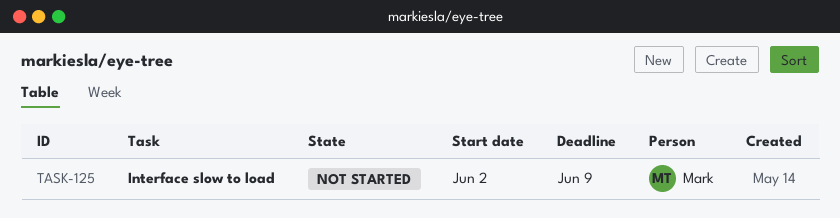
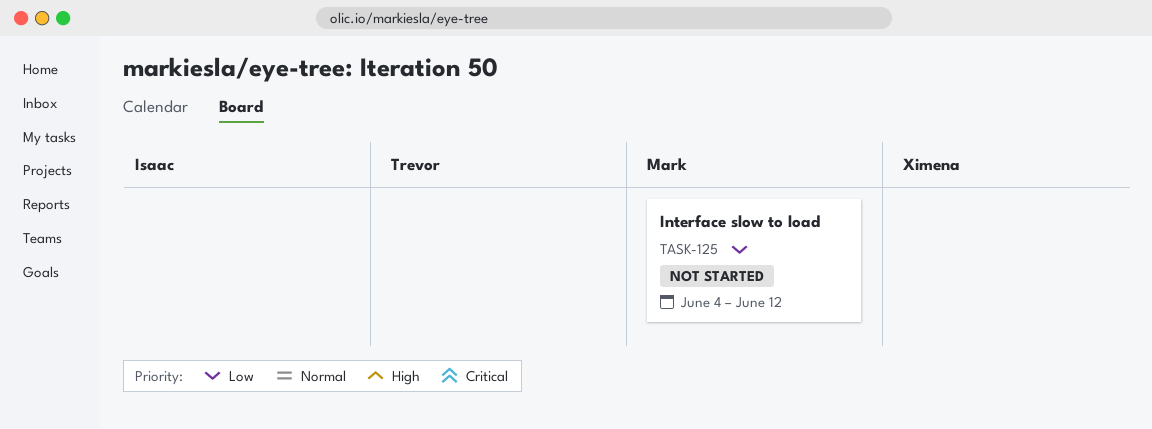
TASK-125, start: Jun 2 -> Jun 4
TASK-125, due: Jun 9 -> Jun 12

